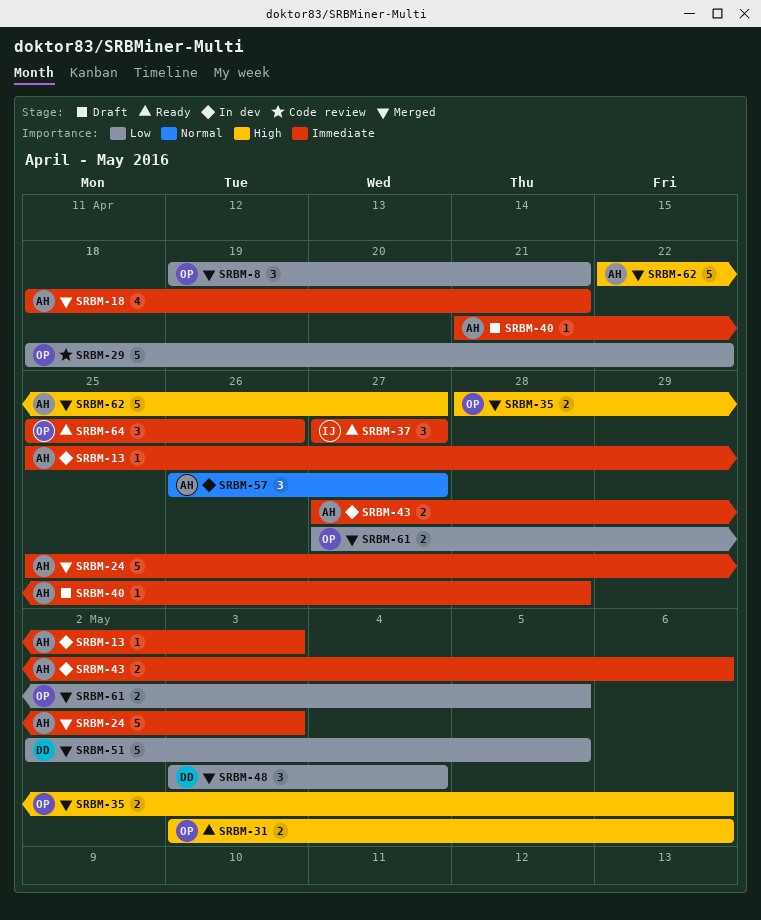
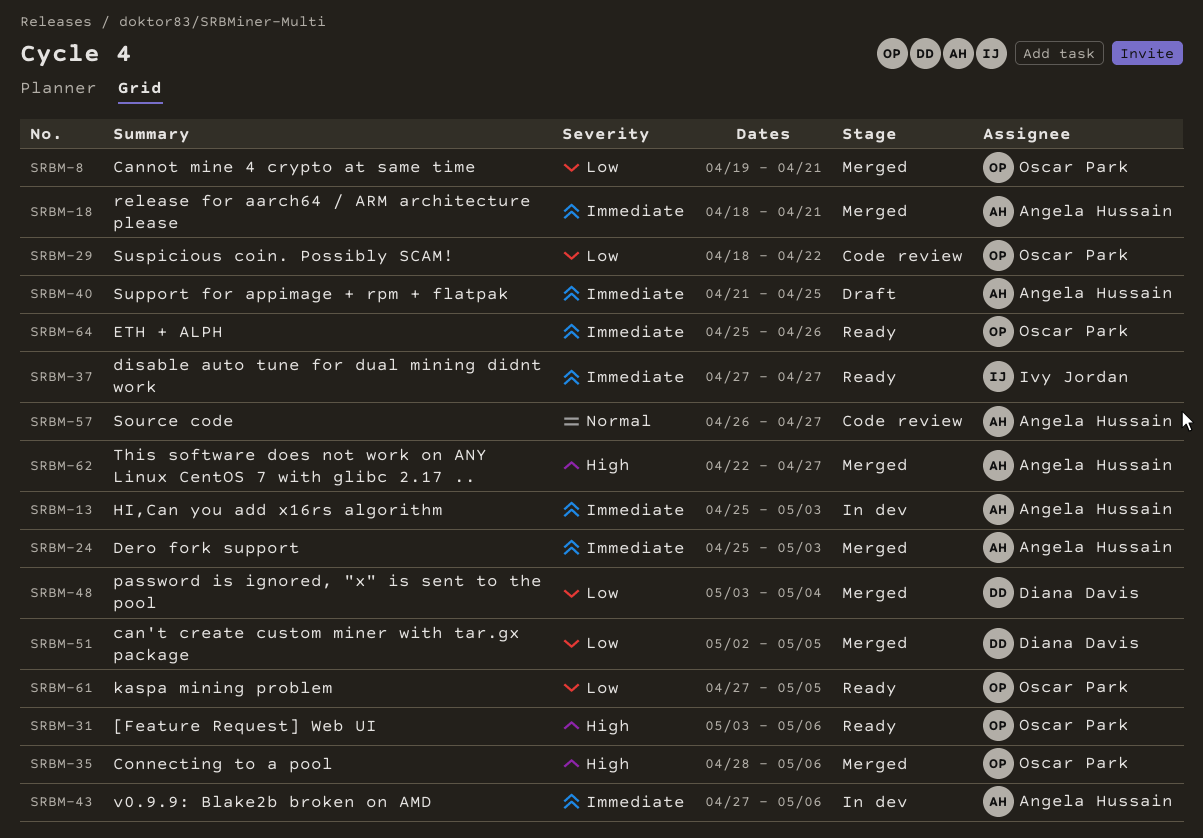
SRBM-40, due: Apr 28 -> Apr 25
SRBM-57, status: In dev -> Code review
SRBM-61, status: Merged -> Ready

